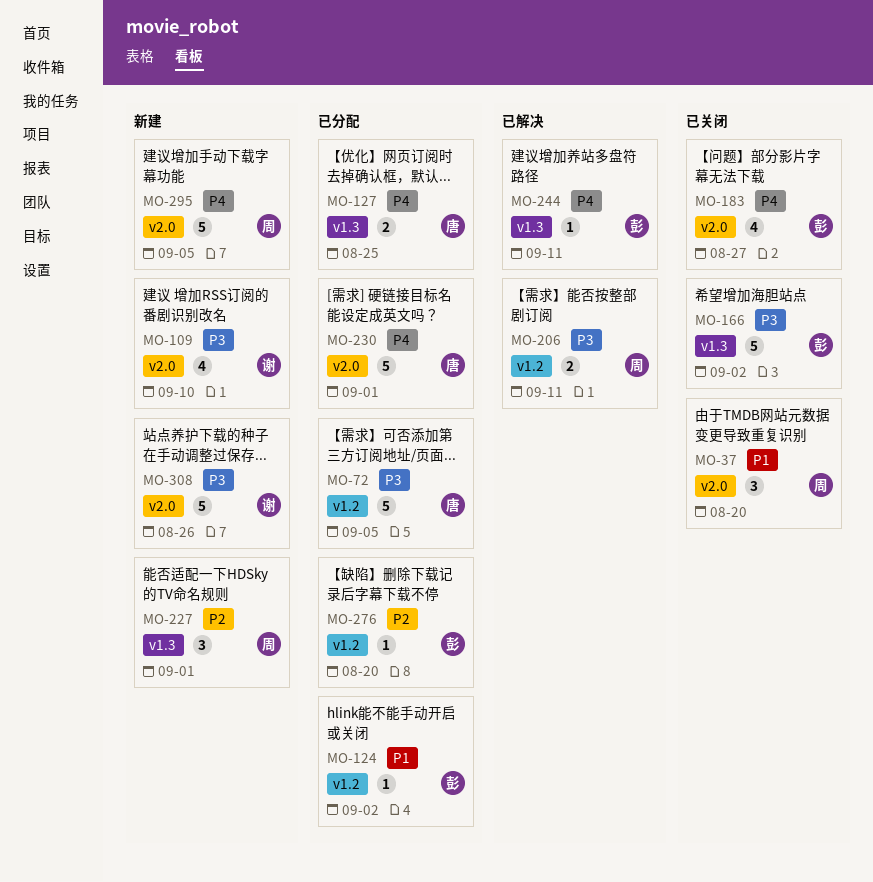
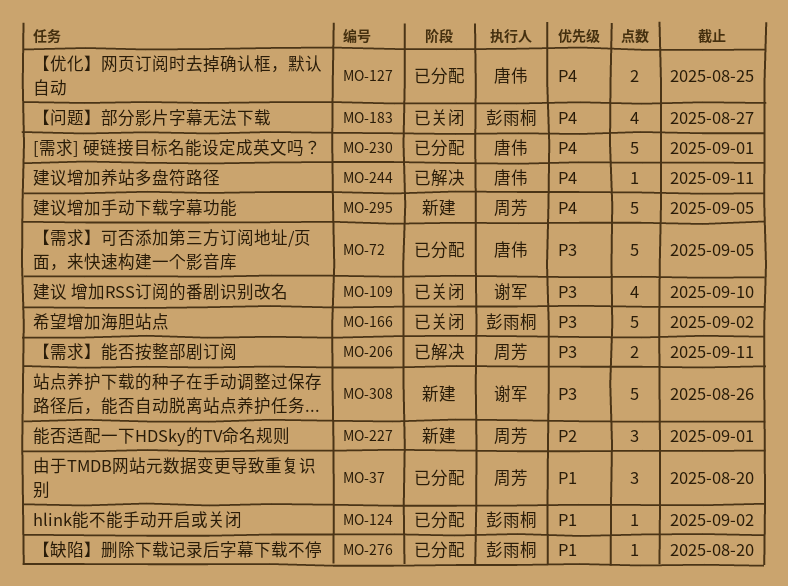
MO-37, status: 已关闭 -> 已分配
MO-109, status: 新建 -> 已关闭
MO-244, owner: 彭雨桐 -> 唐伟
MO-276, priority: P2 -> P1

